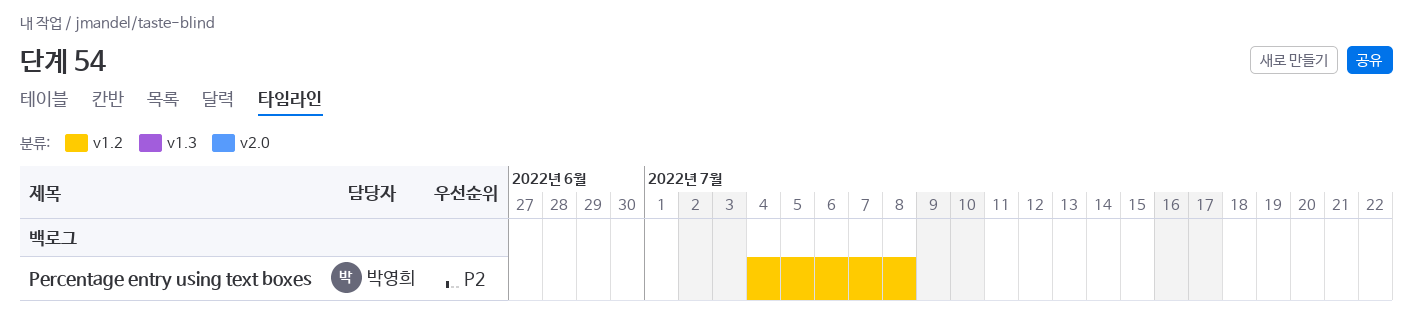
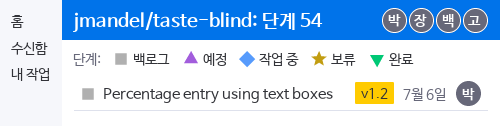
Percentage entry using text boxes, due: Jul 8 -> Jul 6

